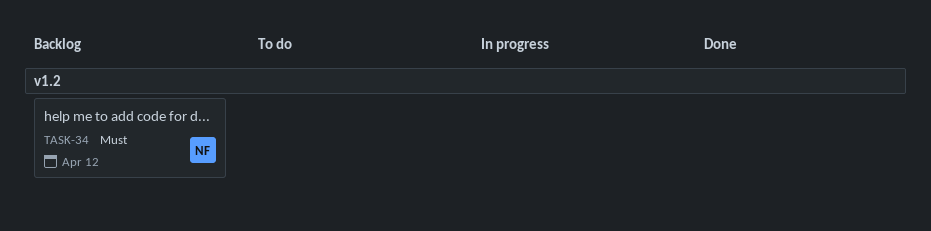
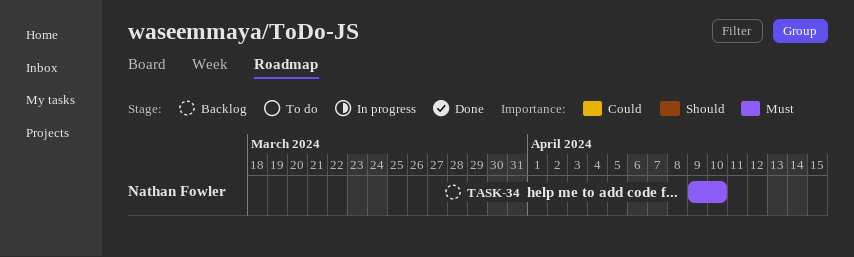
TASK-34, due: Apr 12 -> Apr 10

